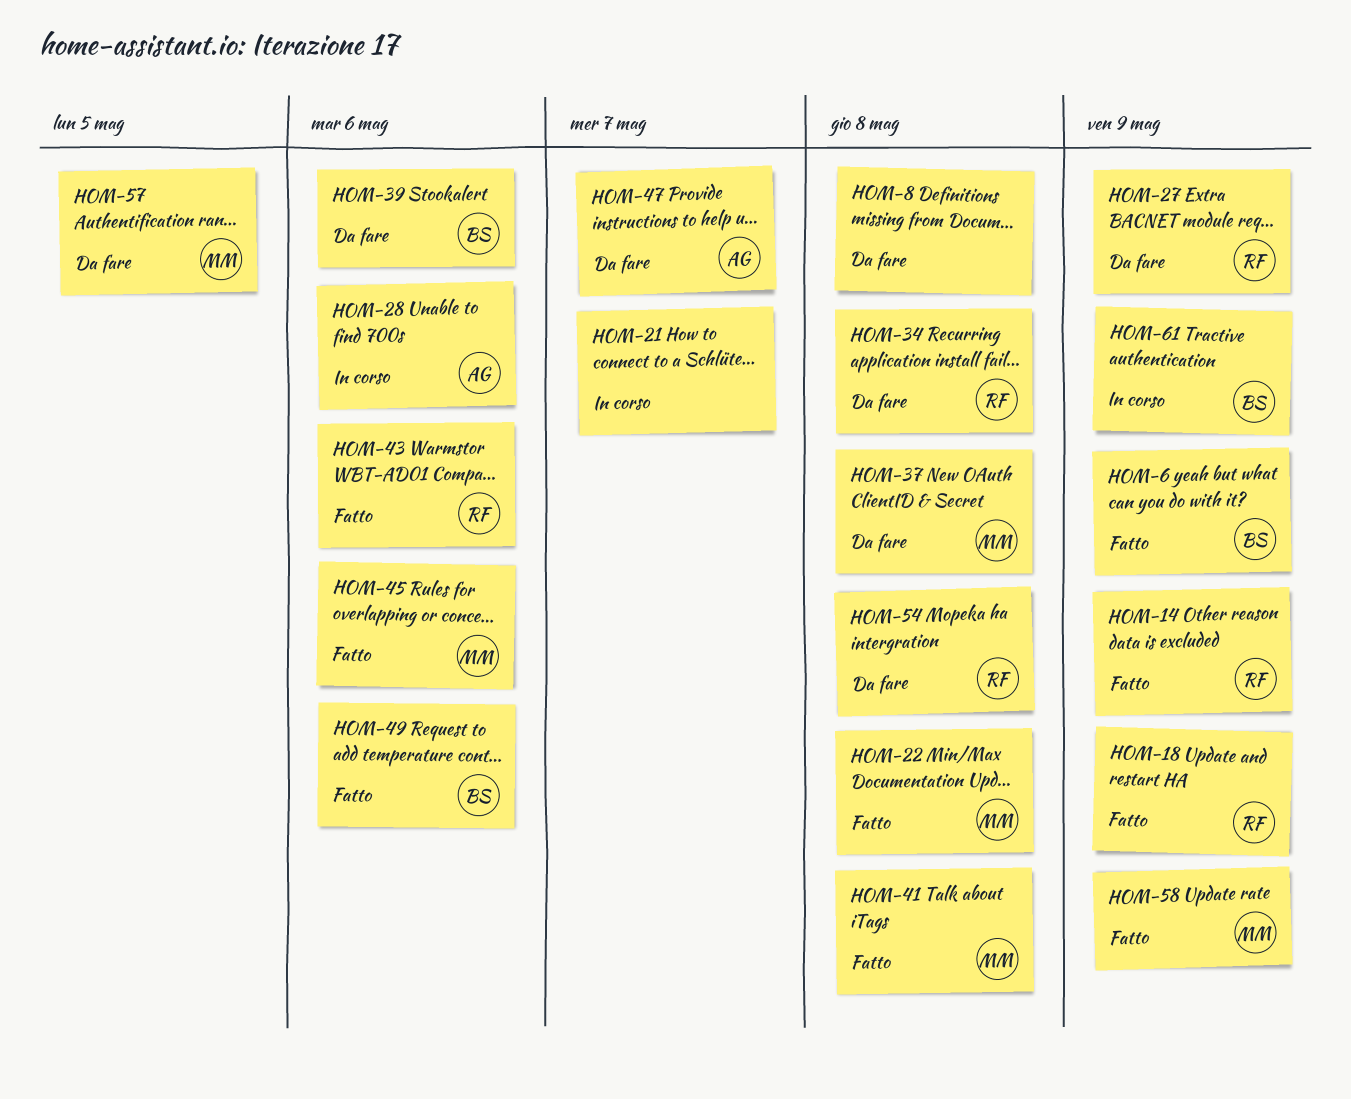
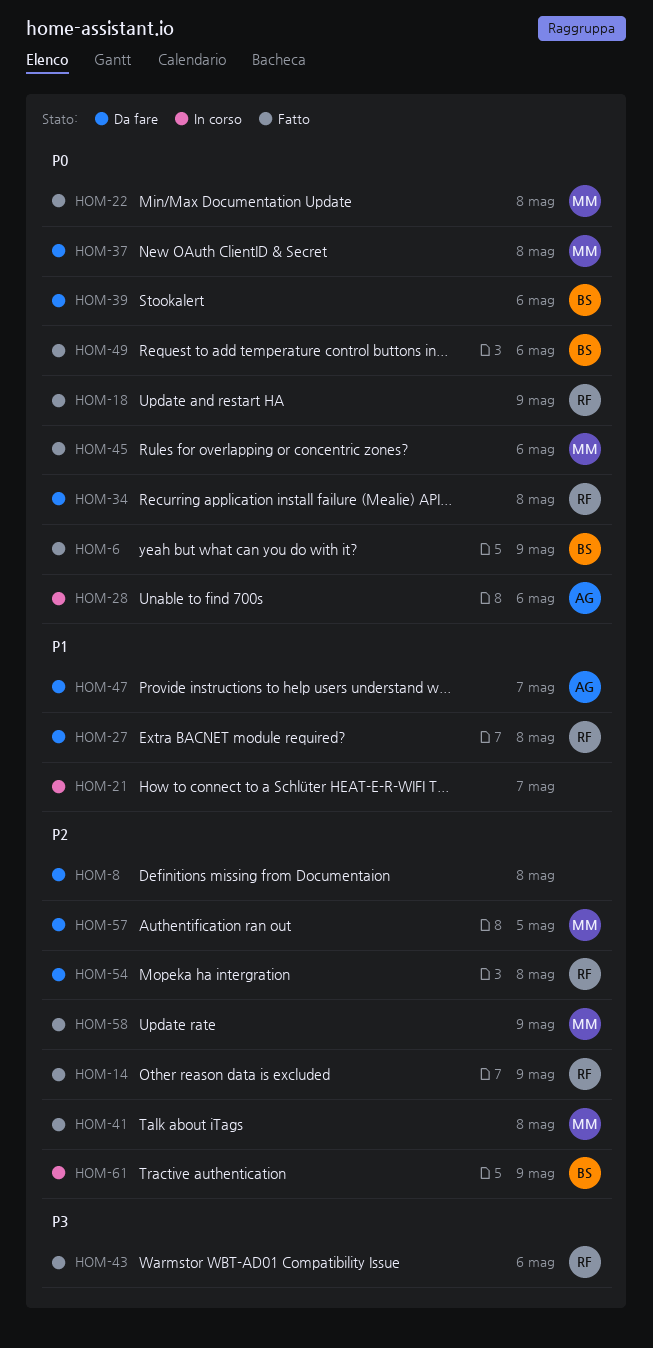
HOM-27, due: May 9 -> May 8

